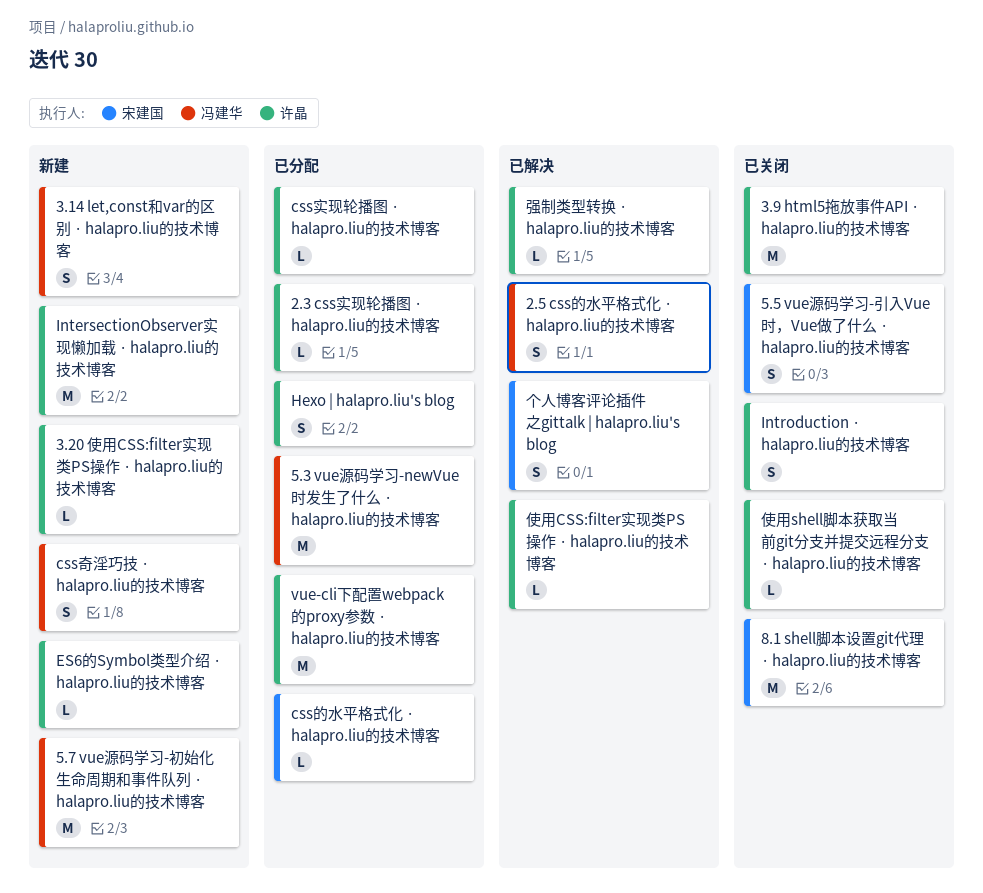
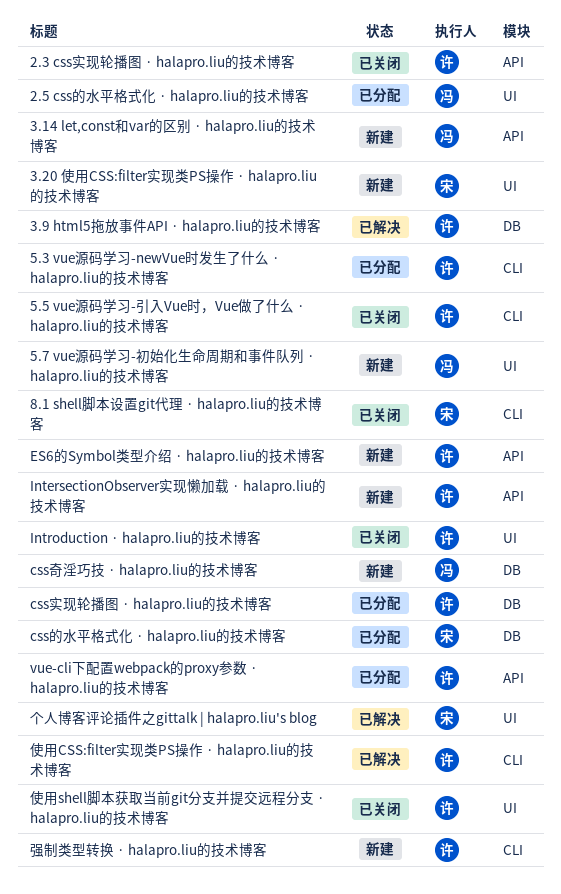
2.3 css实现轮播图 · halapro.liu的技术博客, status: 已分配 -> 已关闭
2.5 css的水平格式化 · halapro.liu的技术博客, status: 已解决 -> 已分配
3.20 使用CSS:filter实现类PS操作 · halapro.liu的技术博客, owner: 许晶 -> 宋建国
3.9 html5拖放事件API · halapro.liu的技术博客, status: 已关闭 -> 已解决
5.3 vue源码学习-newVue时发生了什么 · halapro.liu的技术博客, owner: 冯建华 -> 许晶
5.5 vue源码学习-引入Vue时，Vue做了什么 · halapro.liu的技术博客, owner: 宋建国 -> 许晶
Hexo | halapro.liu's blog: present -> none
强制类型转换 · halapro.liu的技术博客, status: 已解决 -> 新建

